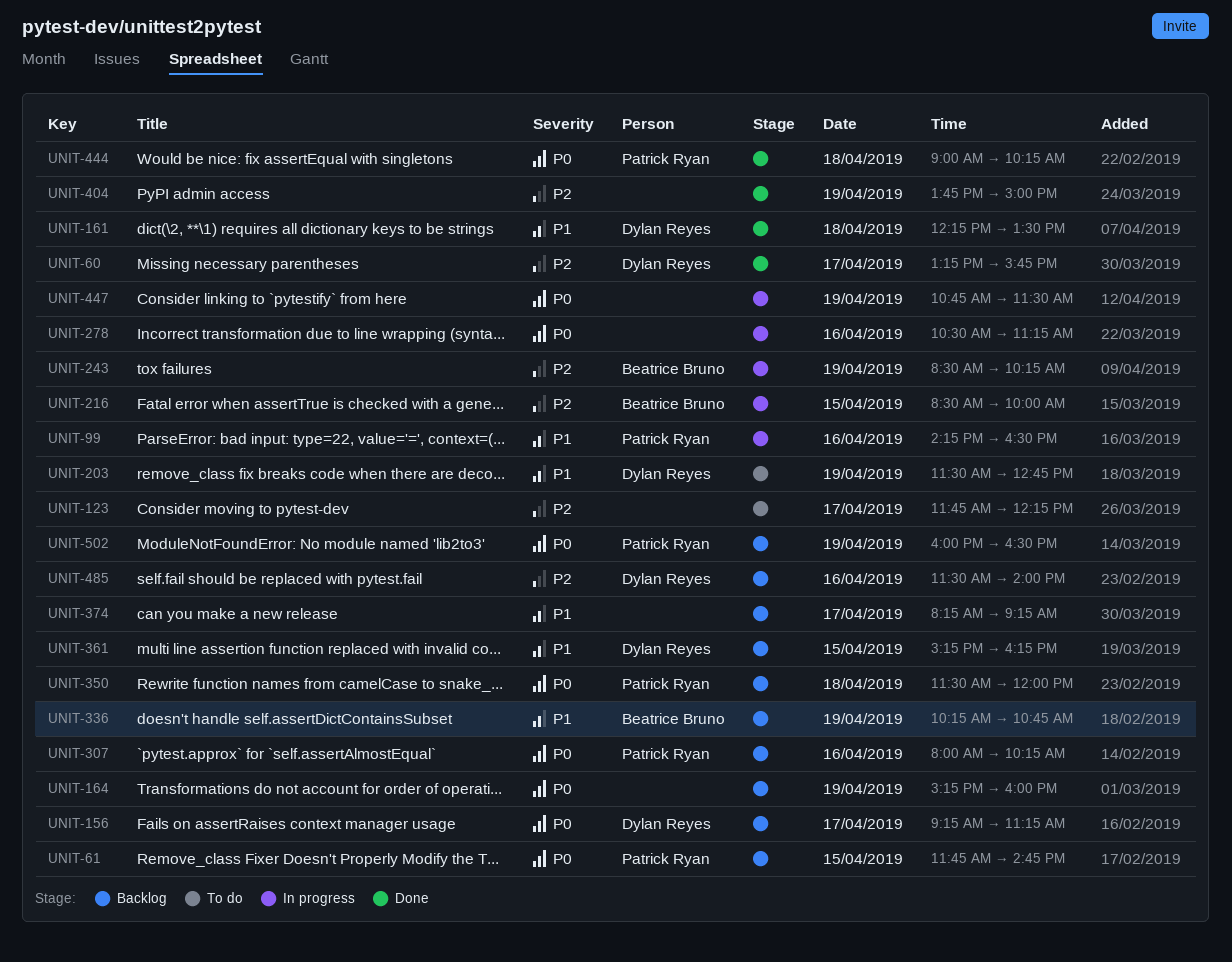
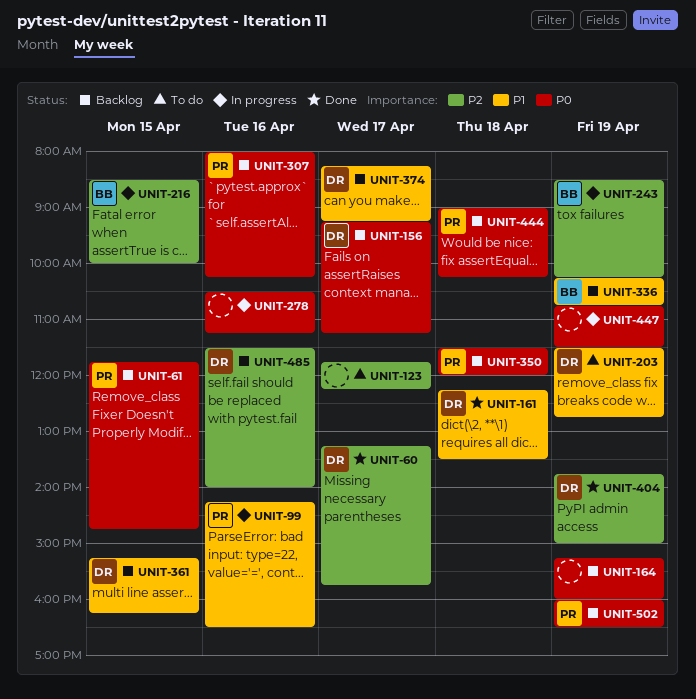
UNIT-374, owner: none -> Dylan Reyes
UNIT-404, owner: none -> Dylan Reyes
UNIT-444, status: Done -> Backlog

